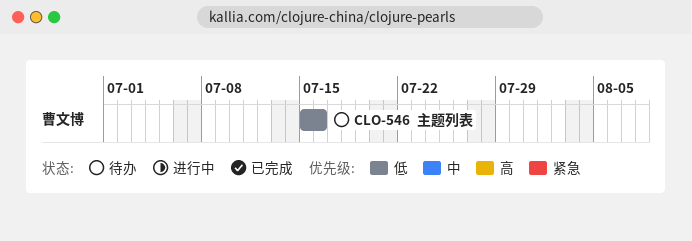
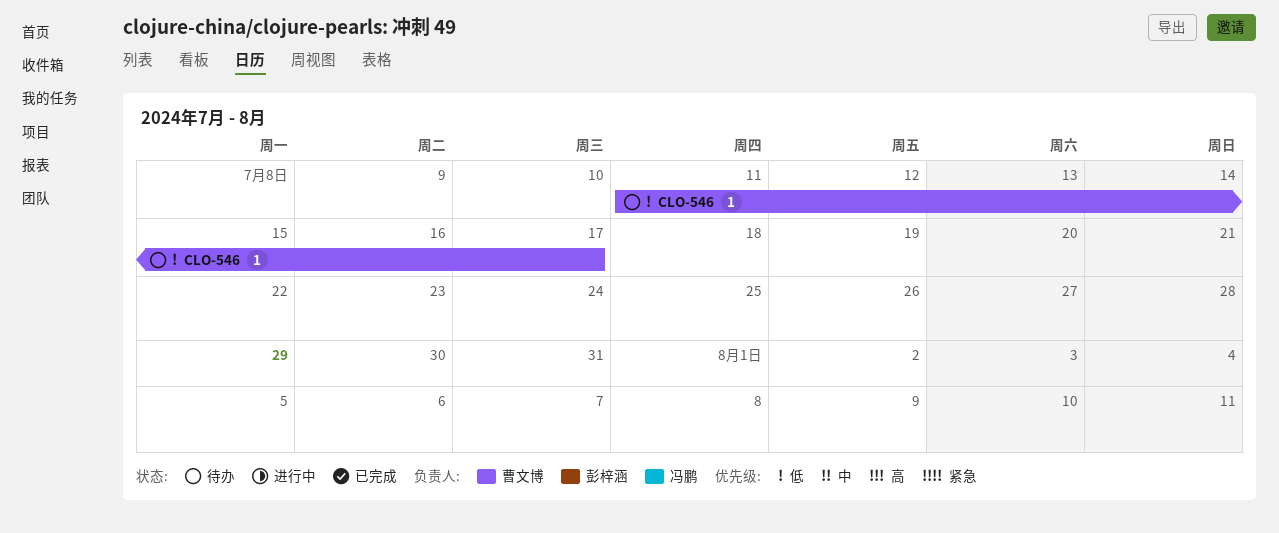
CLO-546, start: Jul 15 -> Jul 11
CLO-546, due: Jul 16 -> Jul 17

